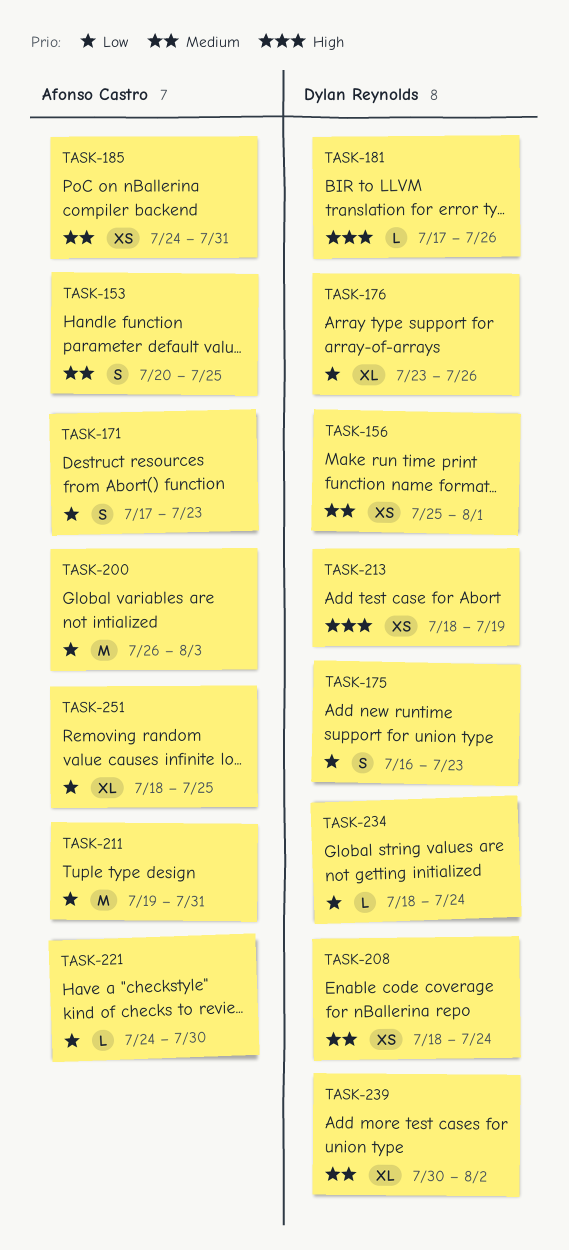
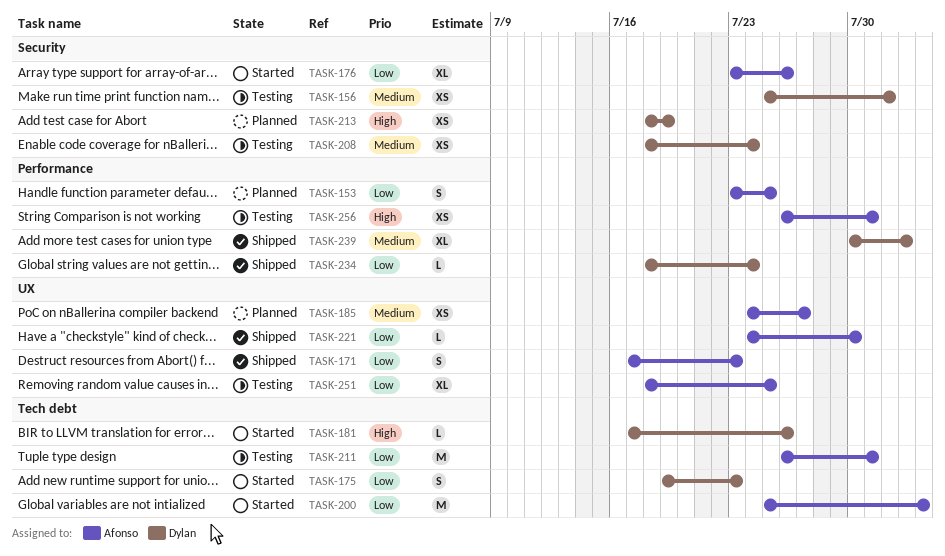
TASK-153, priority: Medium -> Low
TASK-153, start: Jul 20 -> Jul 23
TASK-175, start: Jul 16 -> Jul 19
TASK-176, owner: Dylan Reynolds -> Afonso Castro
TASK-185, due: Jul 31 -> Jul 27
TASK-200, start: Jul 26 -> Jul 25
TASK-211, start: Jul 19 -> Jul 26
TASK-256: none -> present

